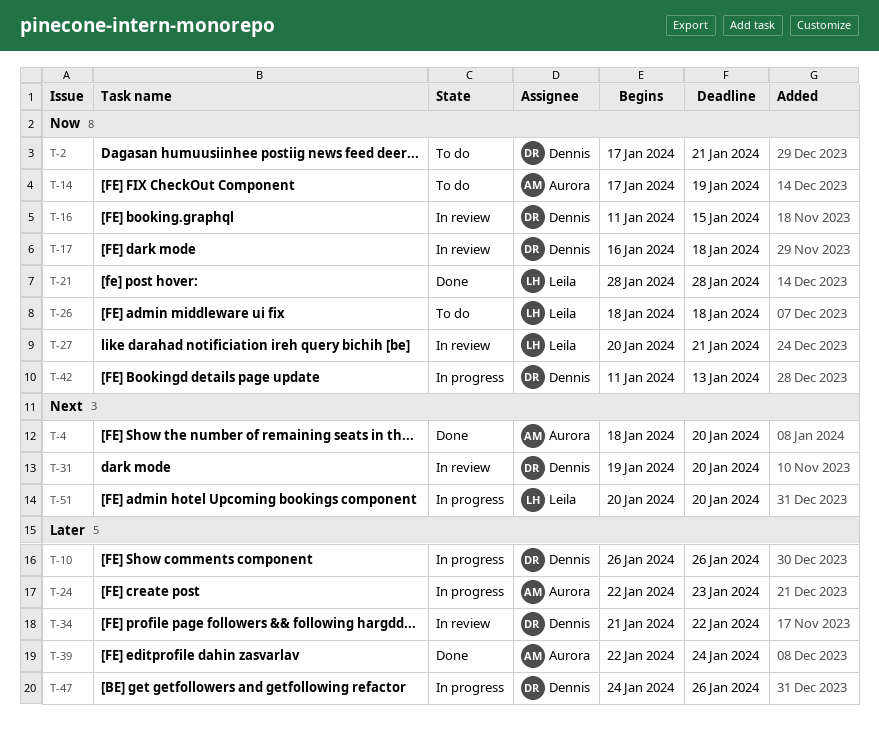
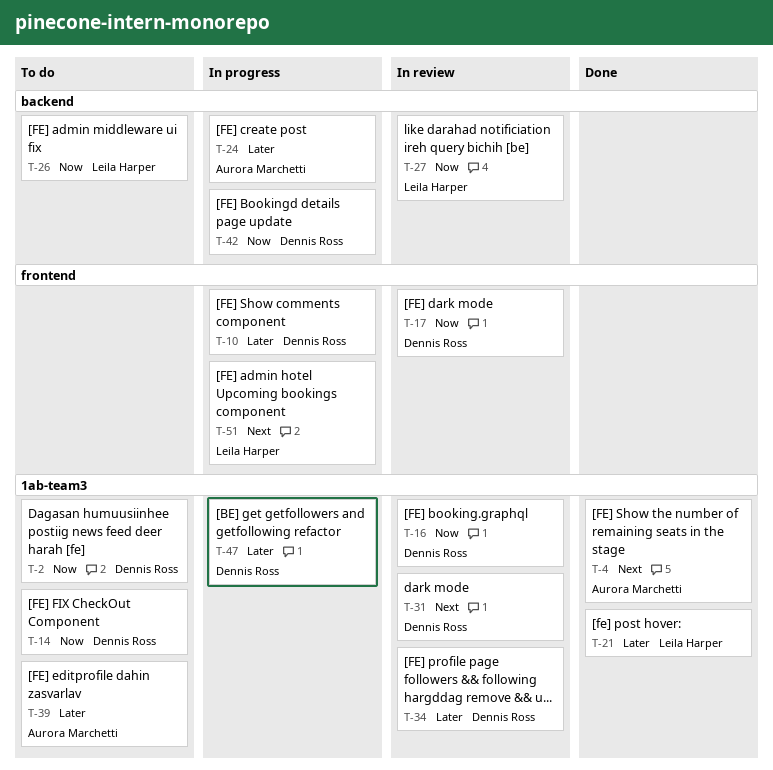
T-14, owner: Aurora Marchetti -> Dennis Ross
T-21, priority: Now -> Later
T-39, status: Done -> To do

